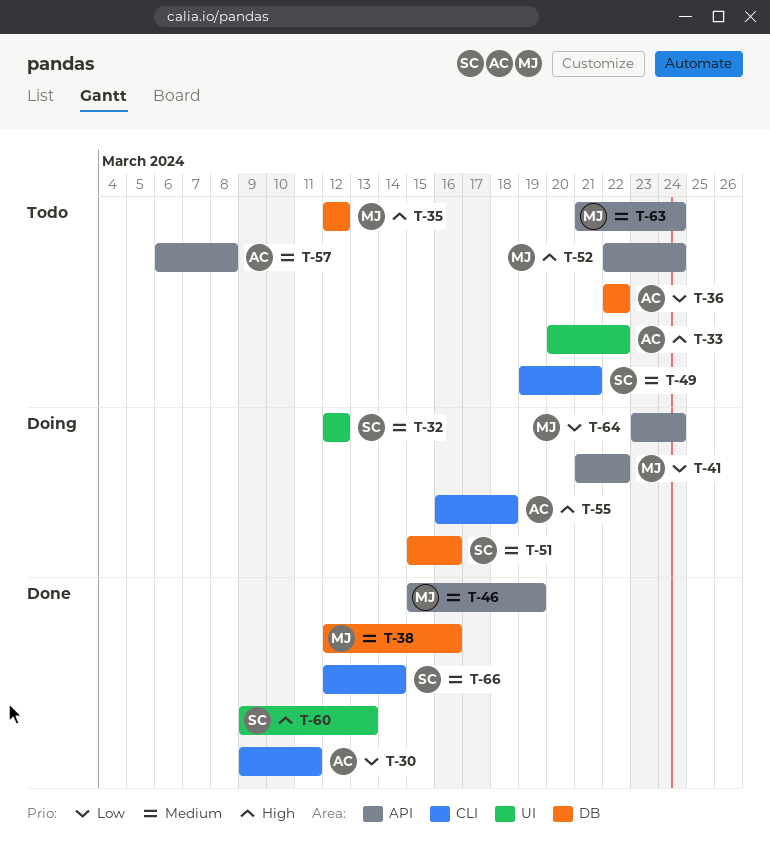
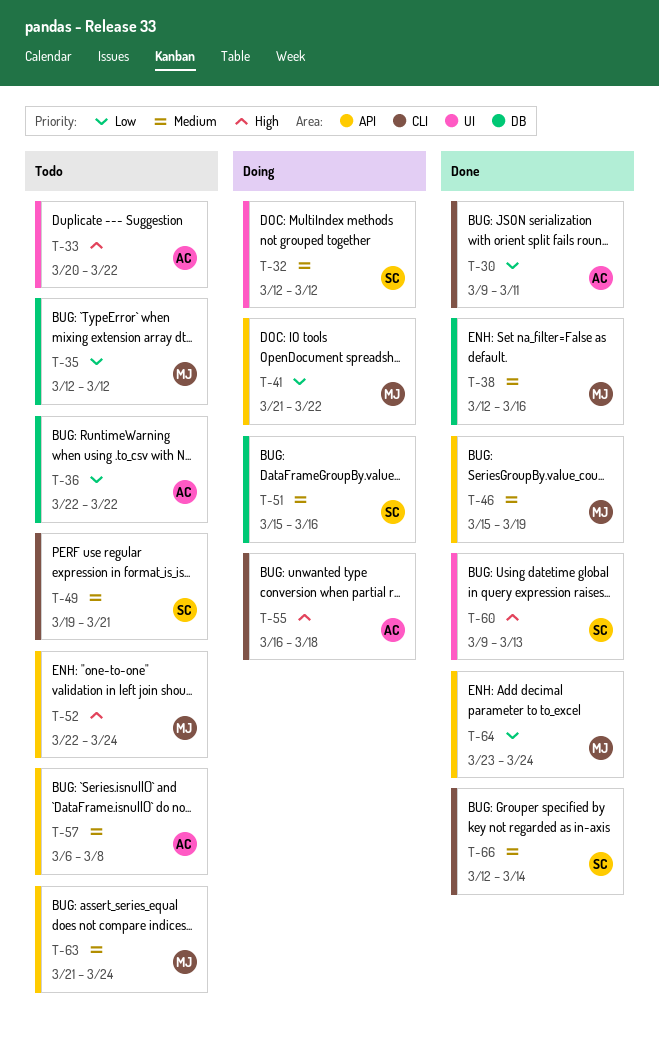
T-35, priority: High -> Low
T-64, status: Doing -> Done

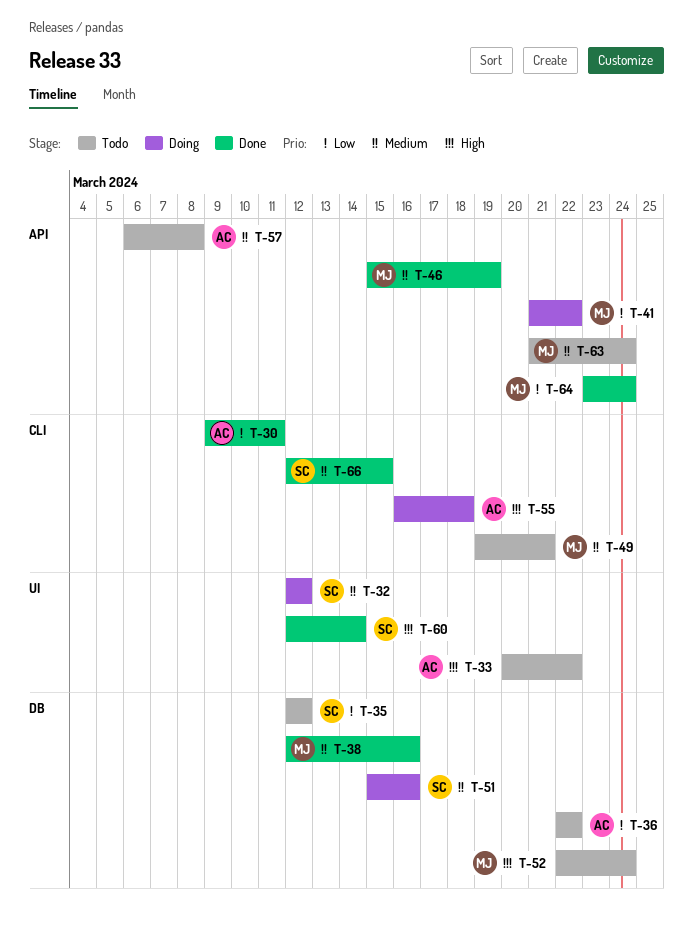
T-35, owner: MJ -> SC
T-49, owner: SC -> MJ
T-52, label: API -> DB
T-60, start: Mar 9 -> Mar 12
T-60, due: Mar 13 -> Mar 14
T-66, due: Mar 14 -> Mar 15

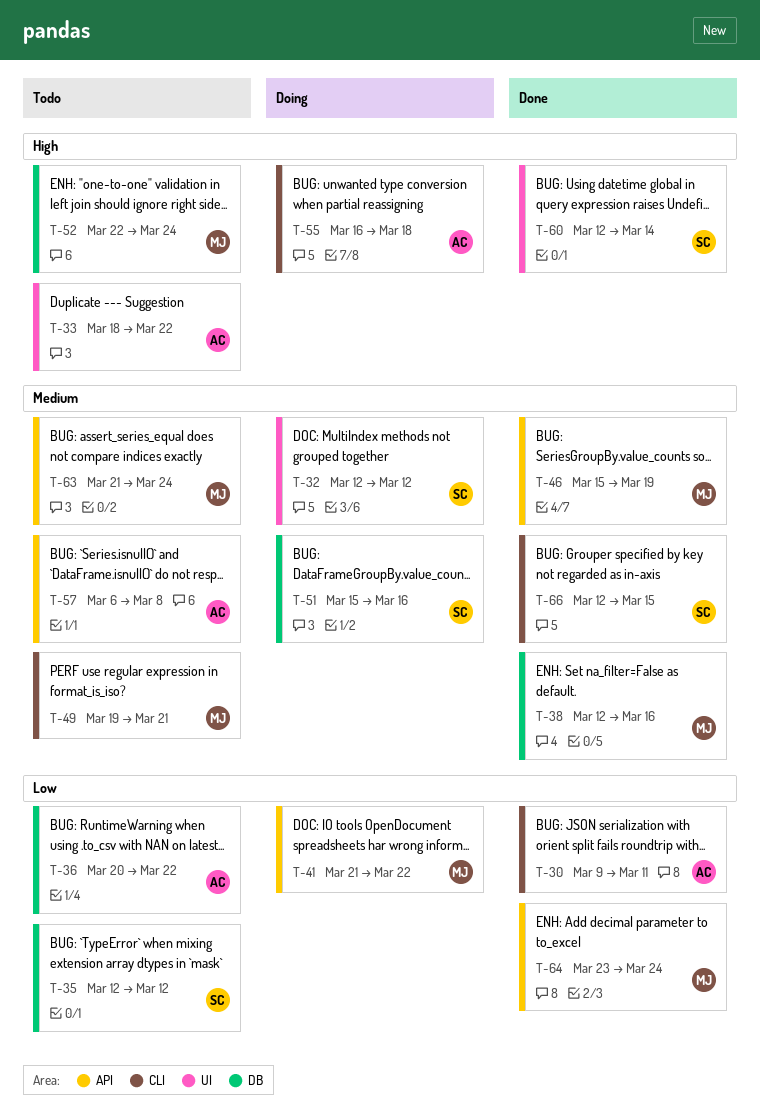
T-33, start: Mar 20 -> Mar 18
T-36, start: Mar 22 -> Mar 20

